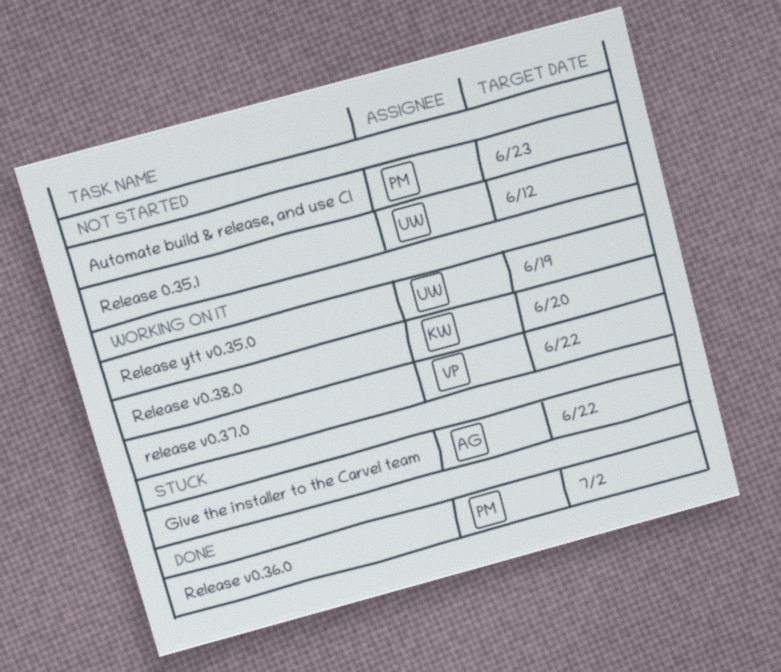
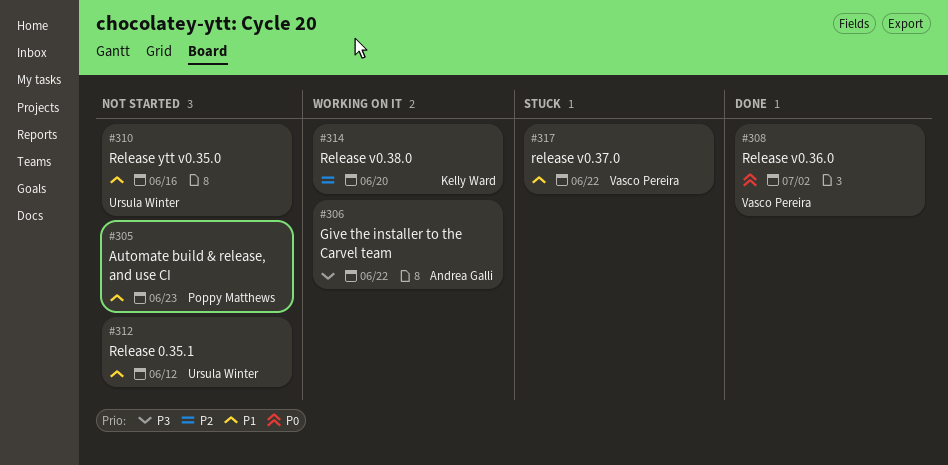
Give the installer to the Carvel team, status: Stuck -> Working on it
Release v0.36.0, owner: Poppy Matthews -> Vasco Pereira
release v0.37.0, status: Working on it -> Stuck
Release ytt v0.35.0, status: Working on it -> Not started
Release ytt v0.35.0, due: Jun 19 -> Jun 16

